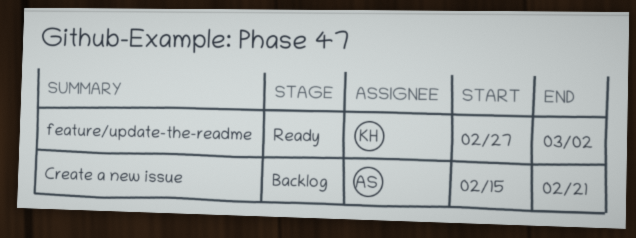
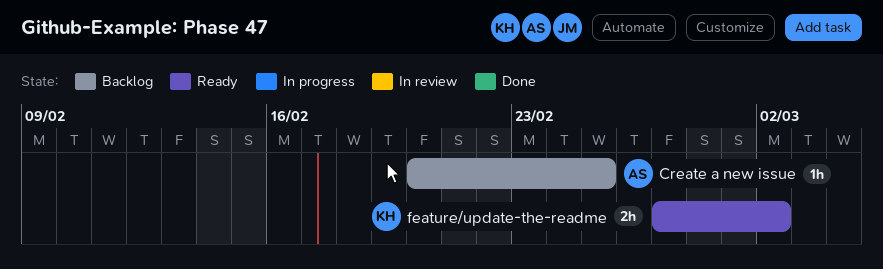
Create a new issue, start: Feb 15 -> Feb 20
Create a new issue, due: Feb 21 -> Feb 25

